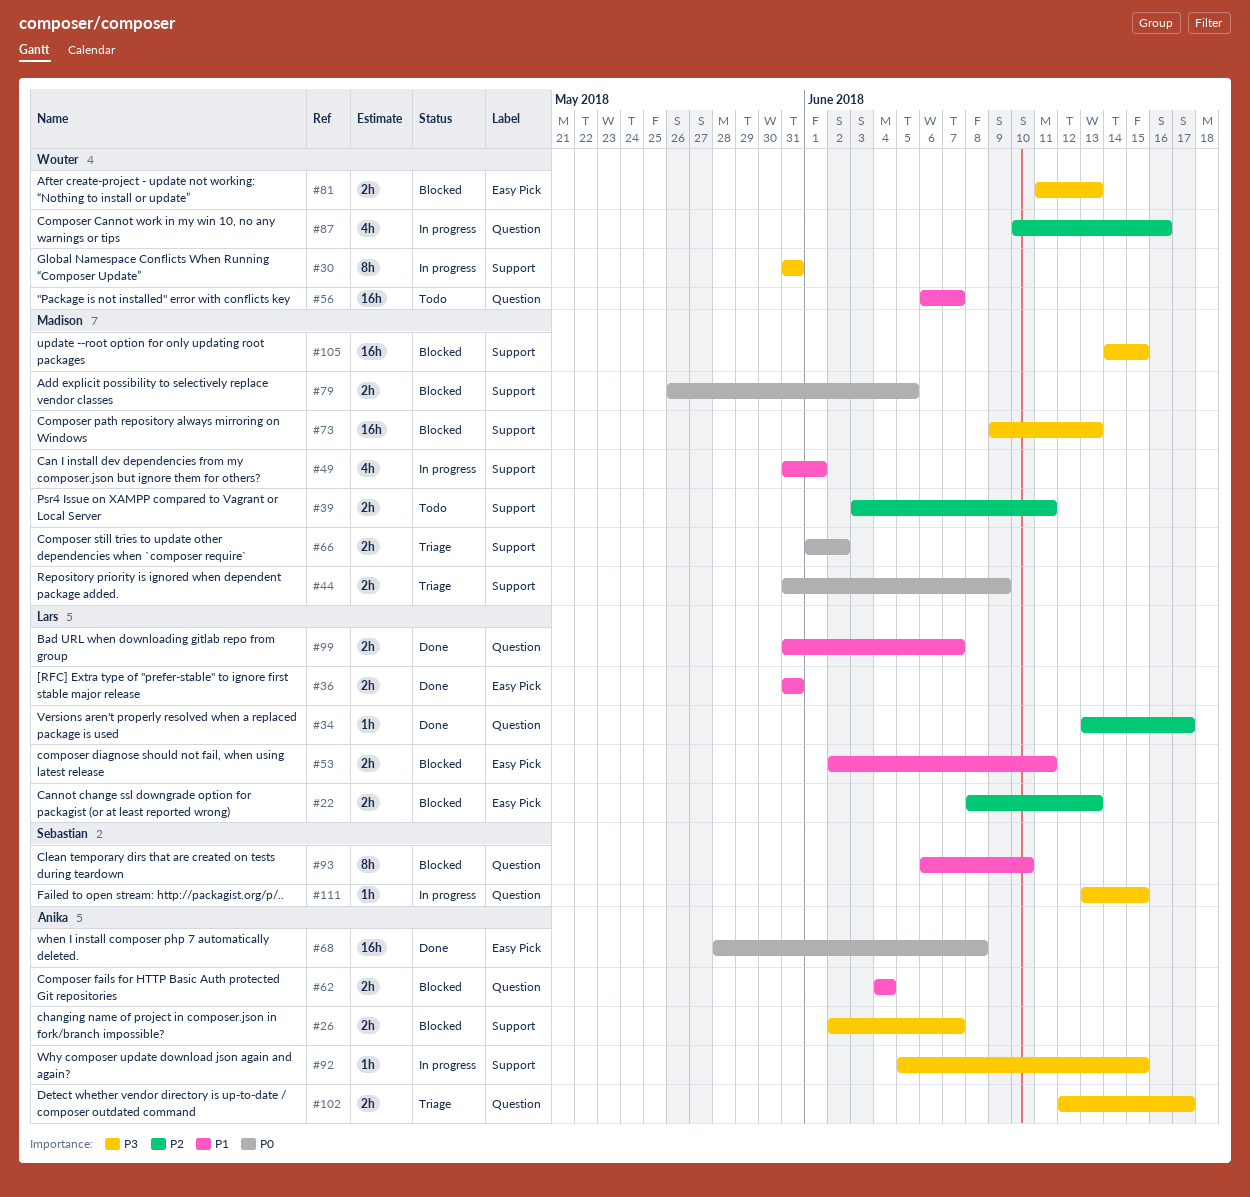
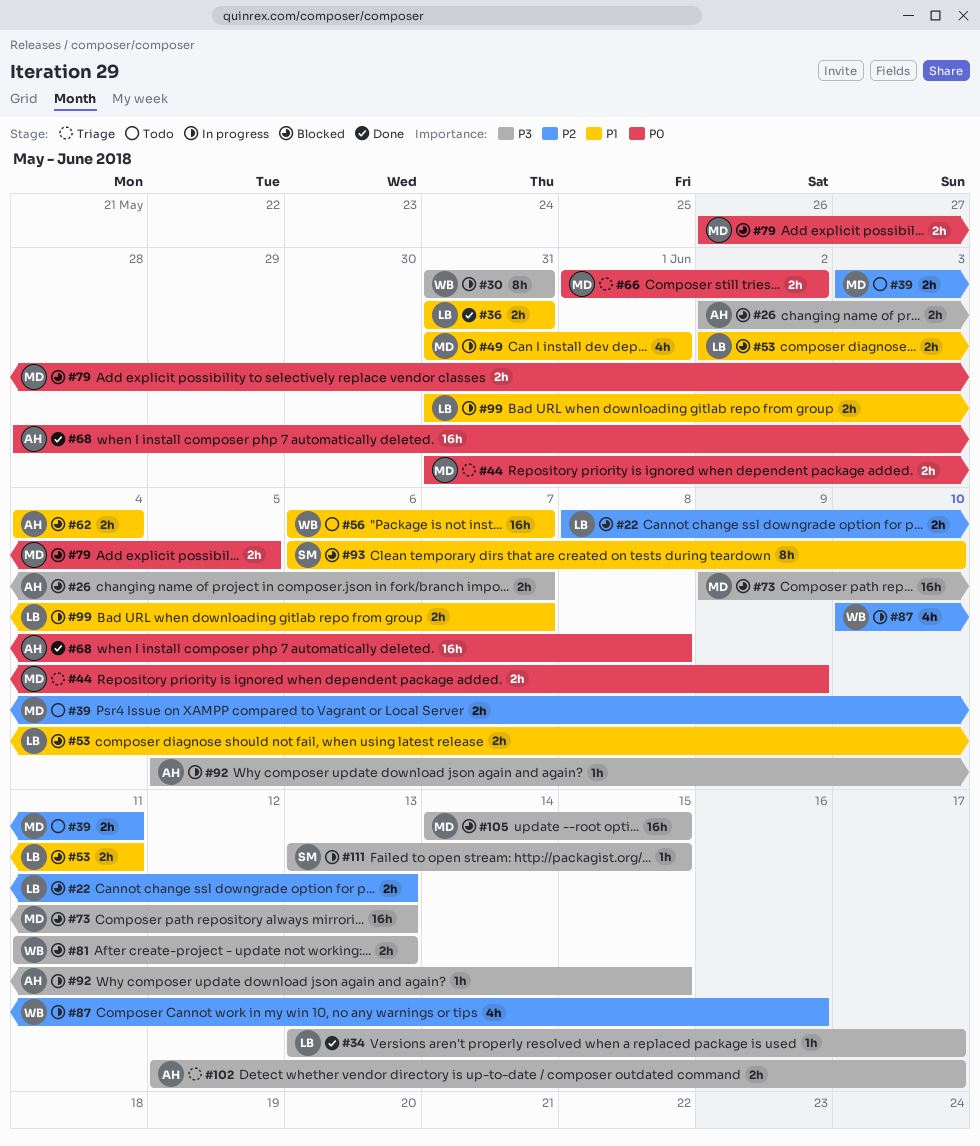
#34, priority: P2 -> P3
#99, status: Done -> In progress

